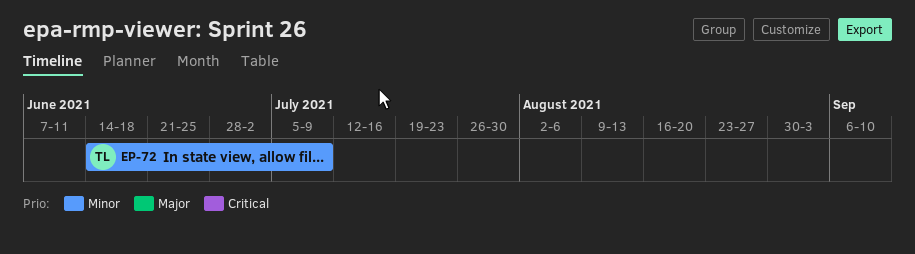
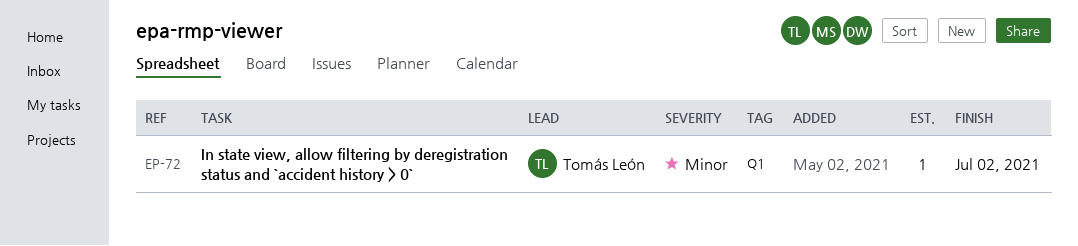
EP-72, due: Jul 9 -> Jul 2

